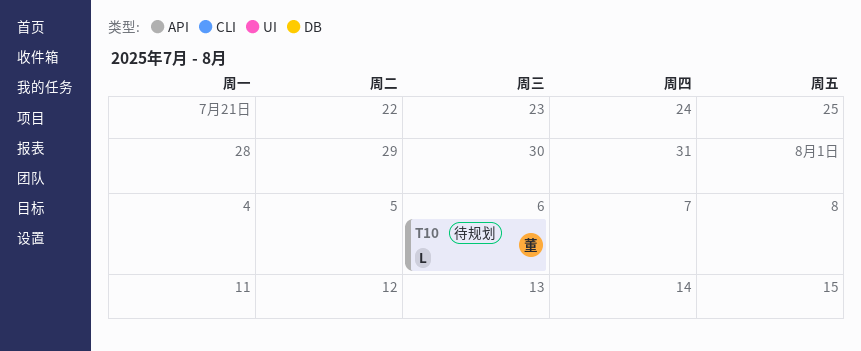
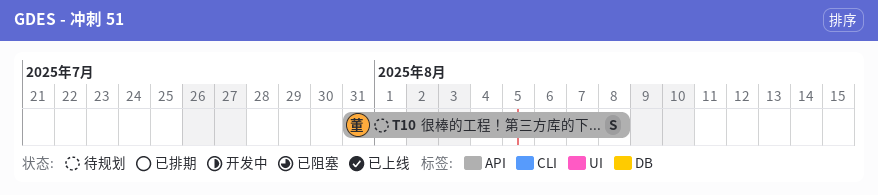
T10, estimate: L -> S
T10, due: Aug 6 -> Aug 8

